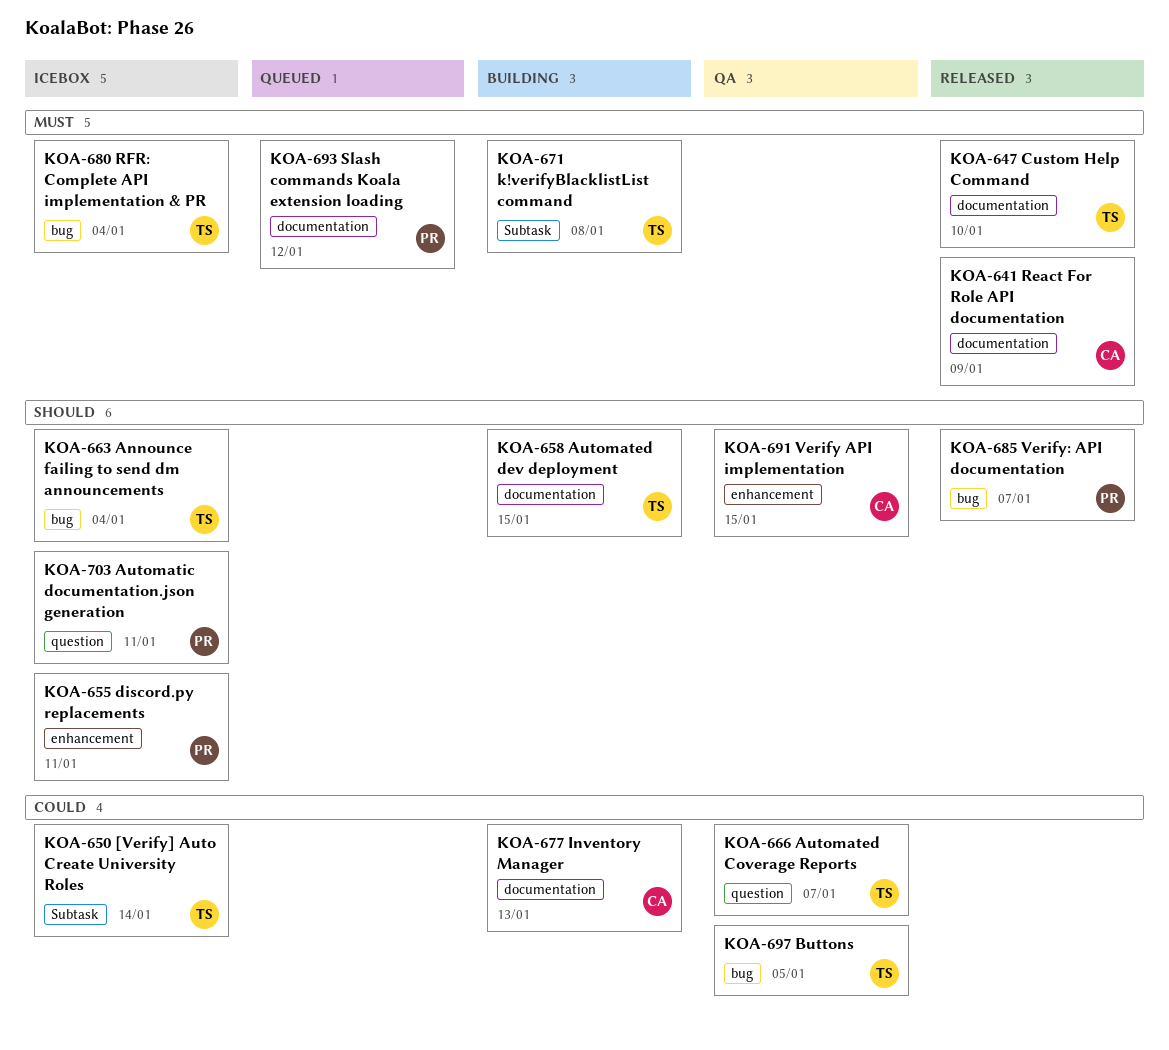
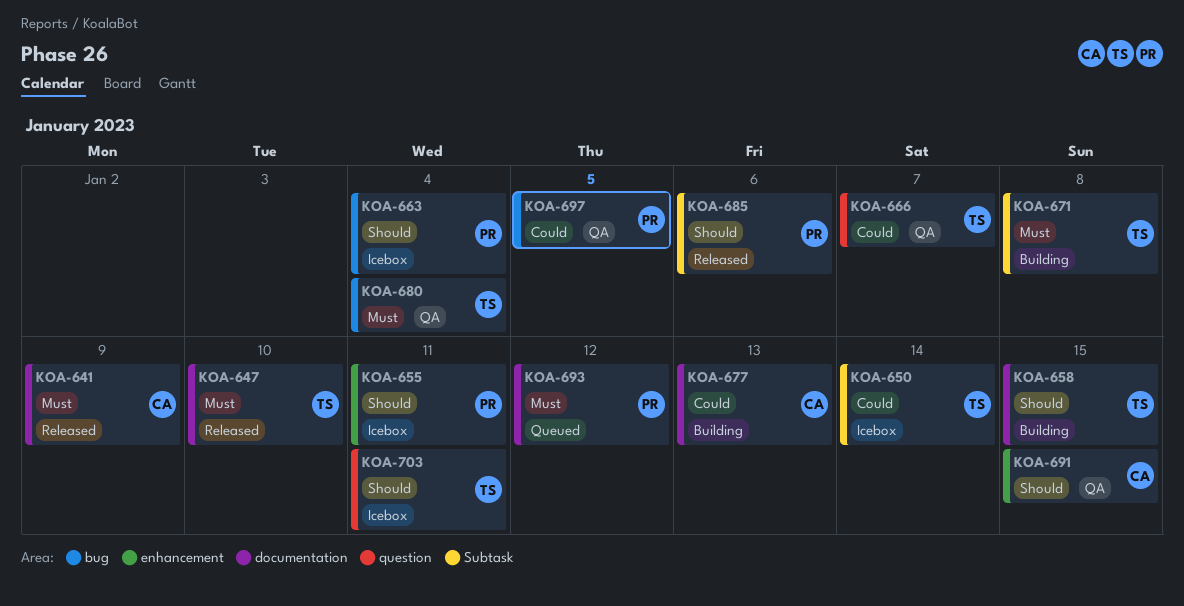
KOA-663, owner: TS -> PR
KOA-680, status: Icebox -> QA
KOA-685, label: bug -> Subtask
KOA-685, due: Jan 7 -> Jan 6
KOA-697, owner: TS -> PR
KOA-703, owner: PR -> TS

